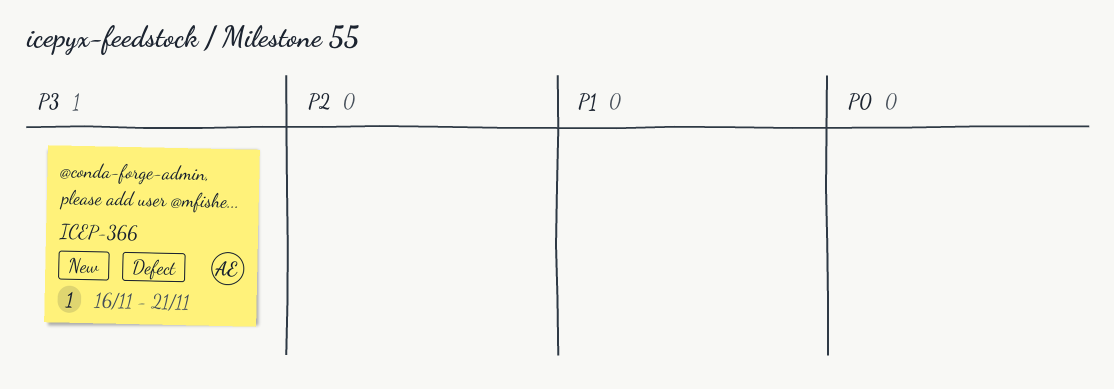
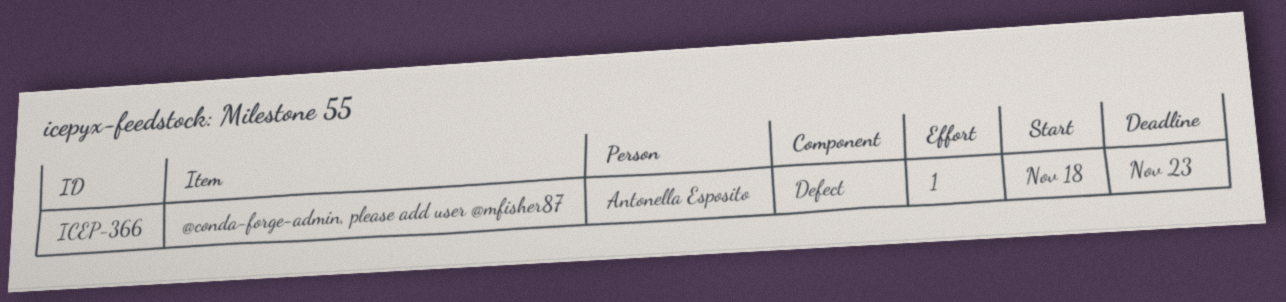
ICEP-366, start: Nov 16 -> Nov 18
ICEP-366, due: Nov 21 -> Nov 23

